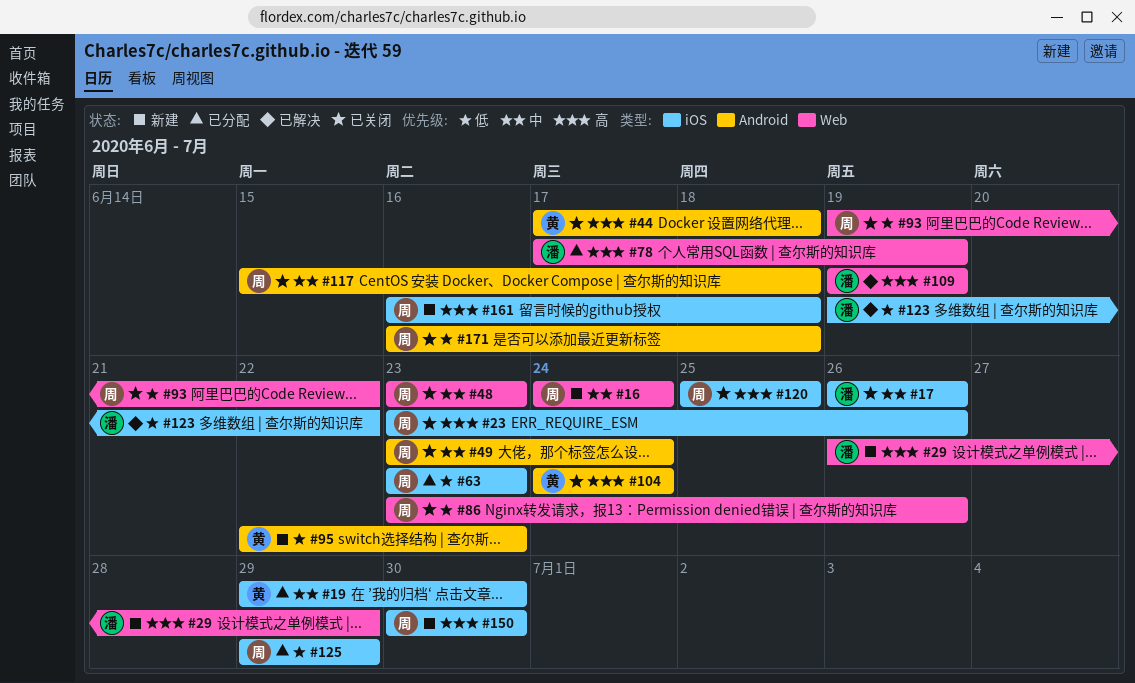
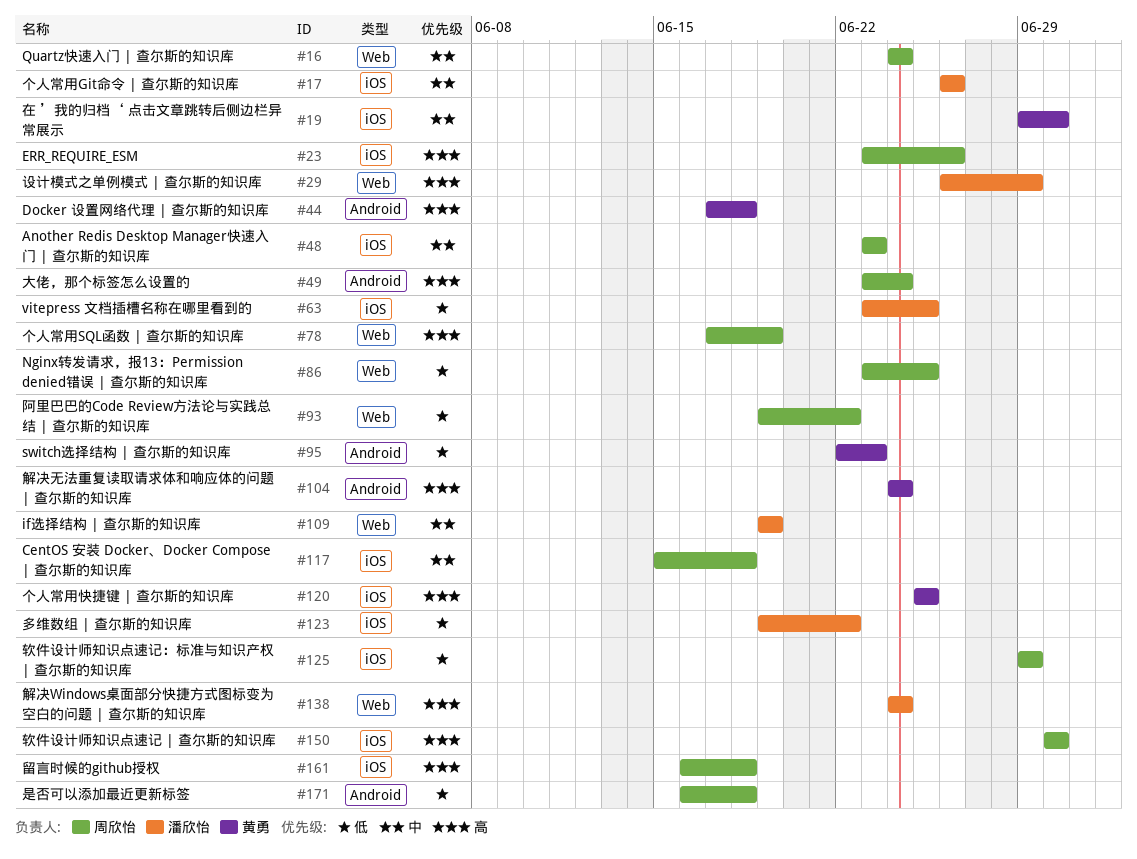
#48, label: Web -> iOS
#49, priority: 中 -> 高
#63, owner: 周欣怡 -> 潘欣怡
#63, due: Jun 23 -> Jun 25
#78, owner: 潘欣怡 -> 周欣怡
#86, due: Jun 26 -> Jun 25
#109, priority: 高 -> 中
#117, label: Android -> iOS
#120, owner: 周欣怡 -> 黄勇
#138: none -> present

